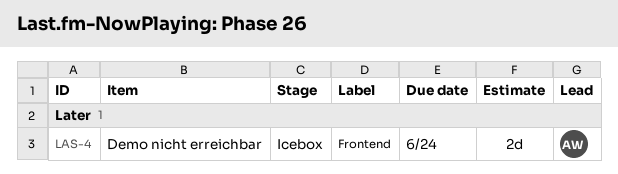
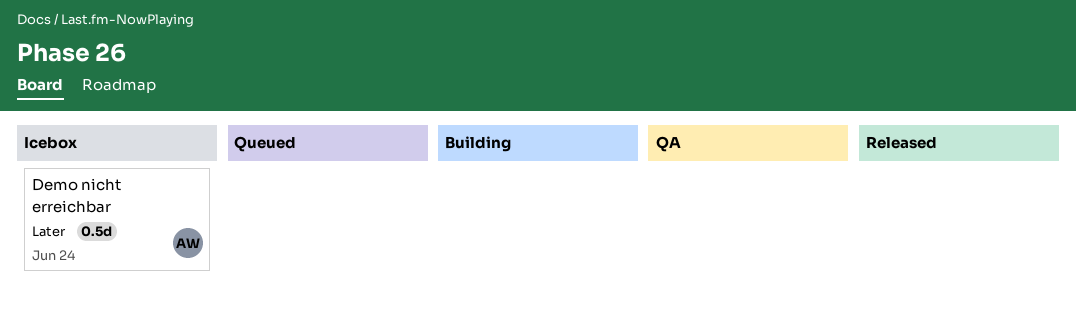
Demo nicht erreichbar, estimate: 2d -> 0.5d

